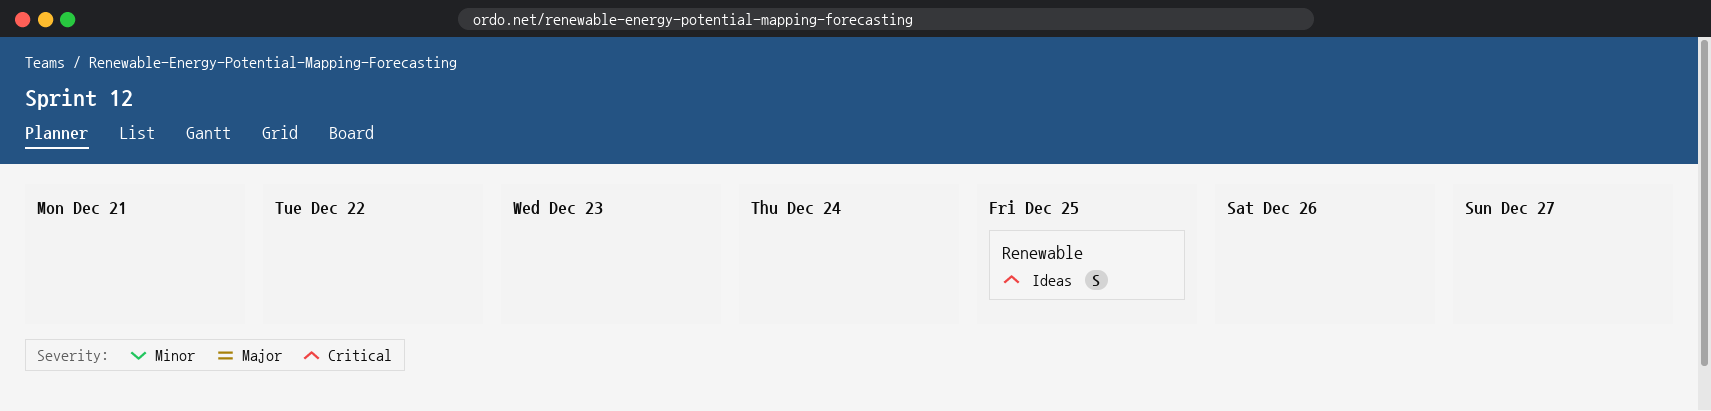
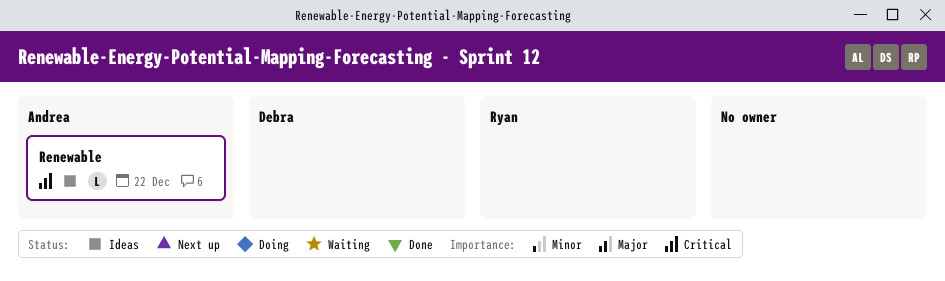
Renewable, estimate: S -> L
Renewable, due: Dec 25 -> Dec 22

